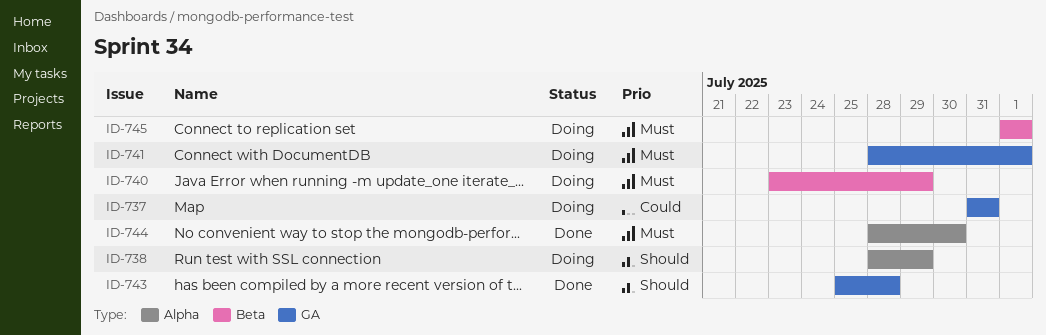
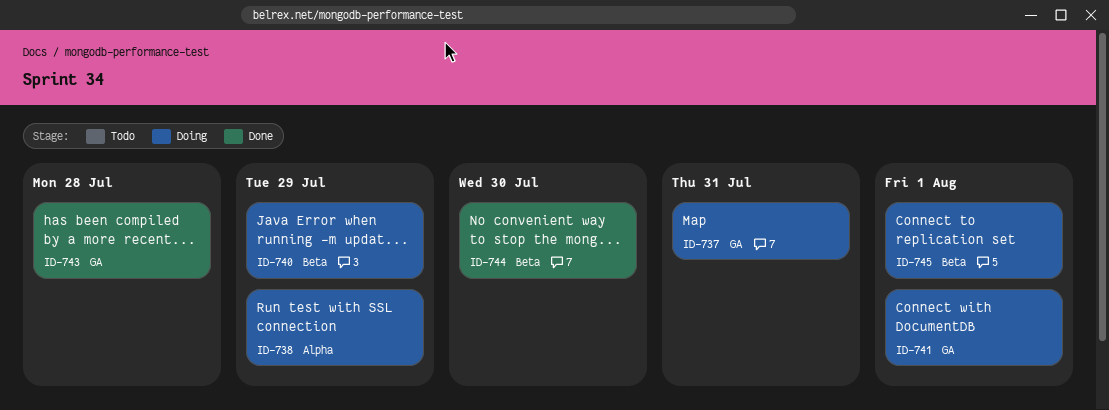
ID-744, label: Alpha -> Beta

